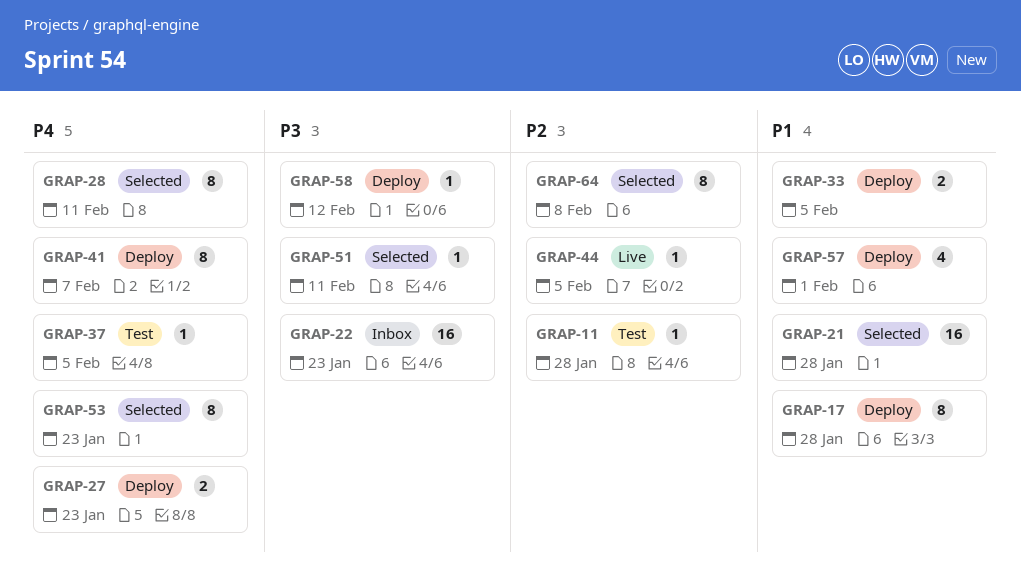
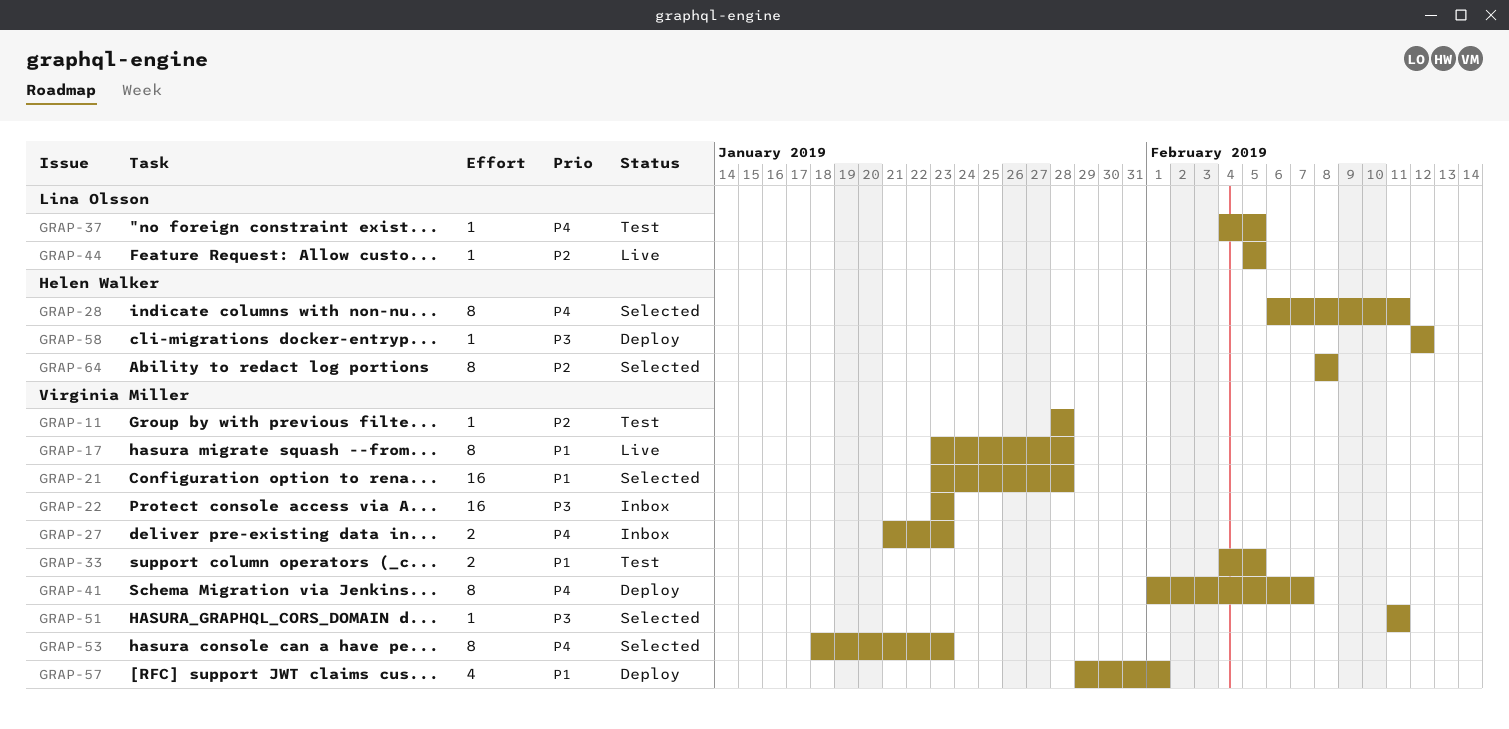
GRAP-17, status: Deploy -> Live
GRAP-27, status: Deploy -> Inbox
GRAP-33, status: Deploy -> Test

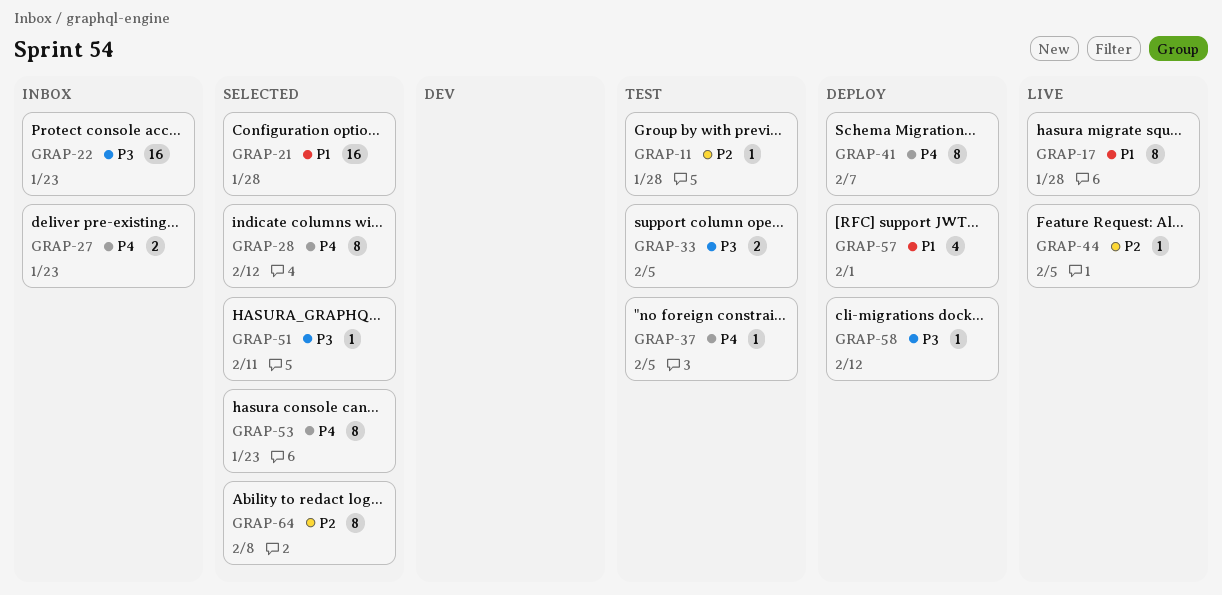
GRAP-28, due: Feb 11 -> Feb 12
GRAP-33, priority: P1 -> P3

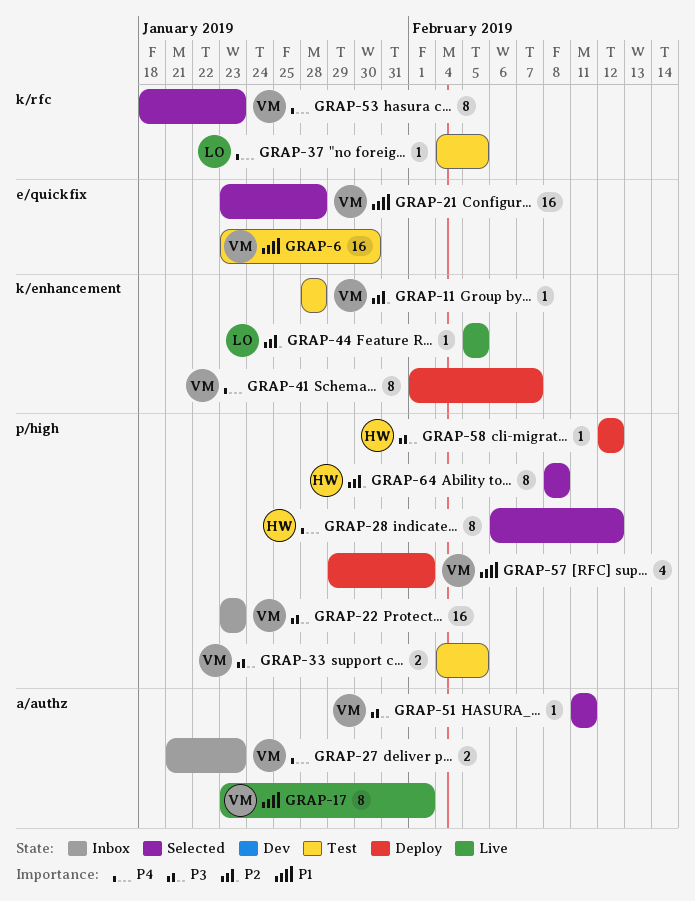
GRAP-6: none -> present
GRAP-17, due: Jan 28 -> Feb 1

